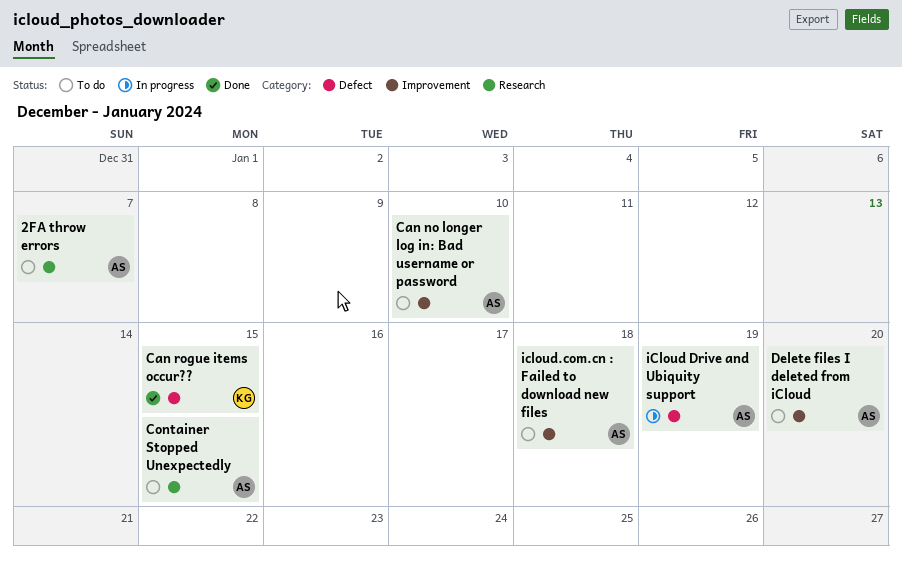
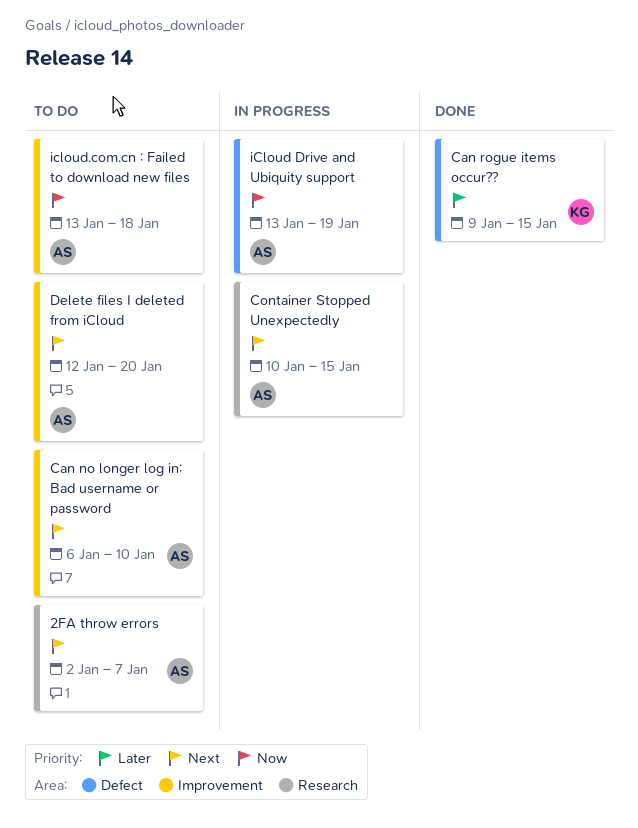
Container Stopped Unexpectedly, status: To do -> In progress

